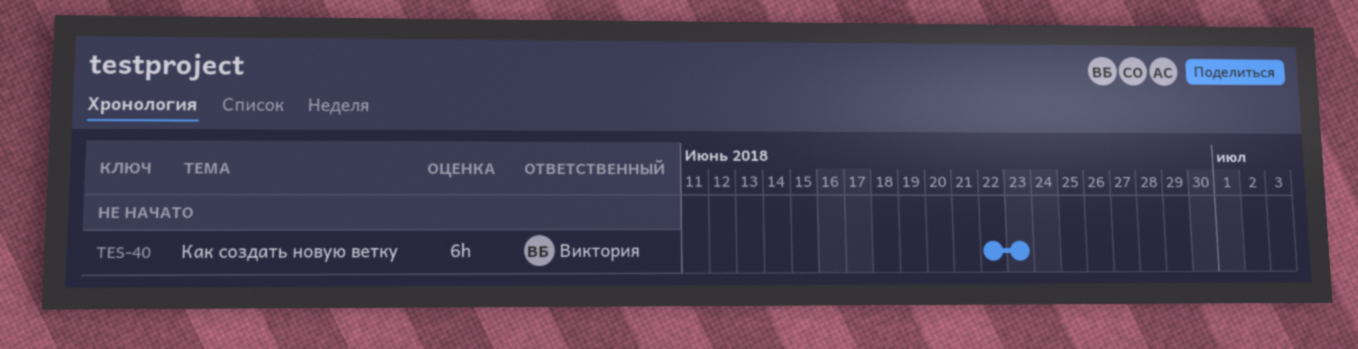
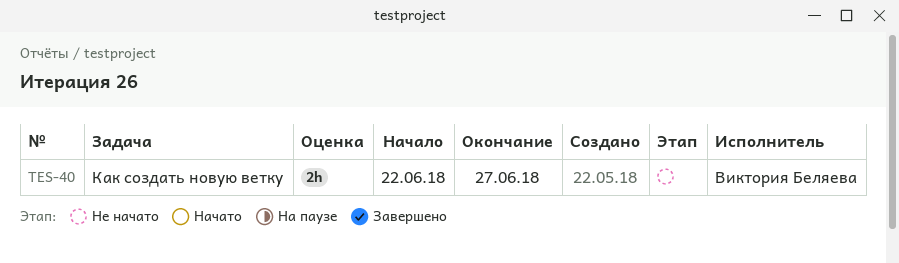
TES-40, estimate: 6h -> 2h
TES-40, due: Jun 23 -> Jun 27

